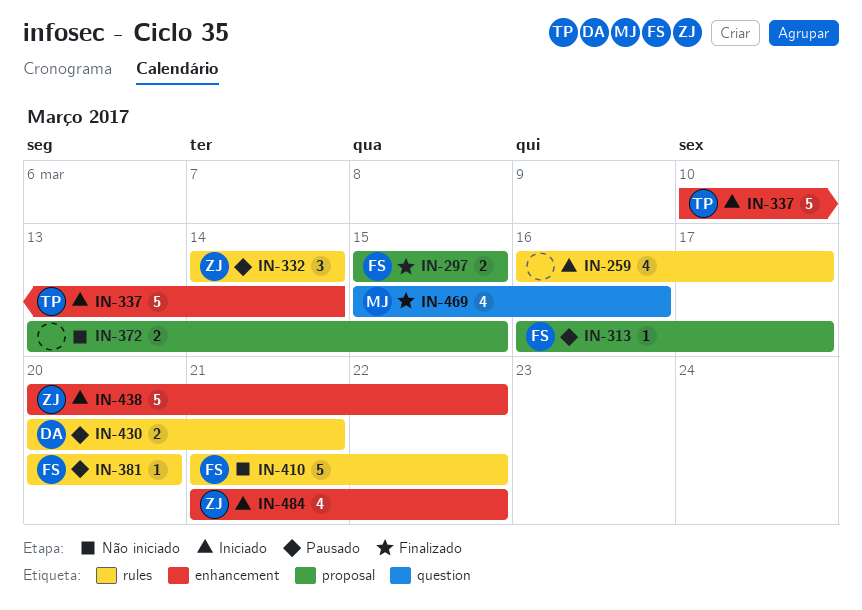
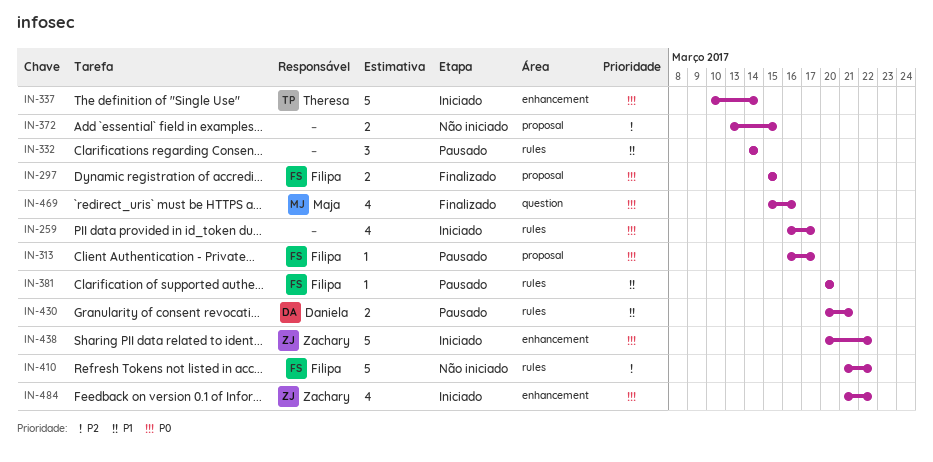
IN-332, owner: Zachary -> none

